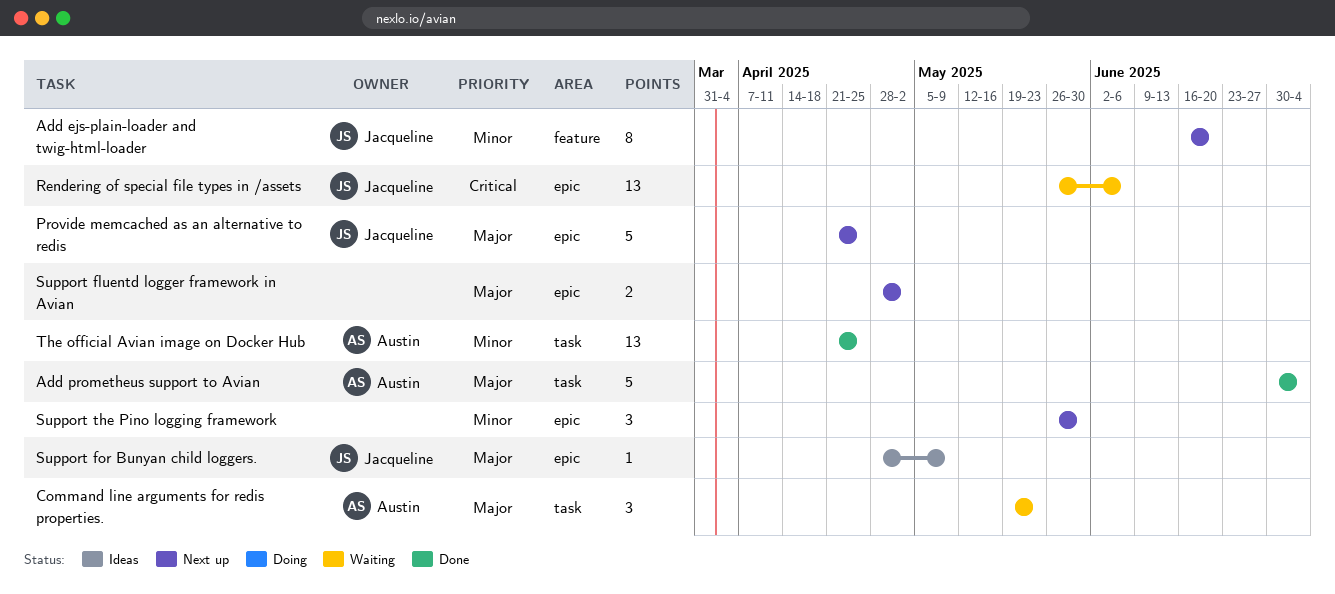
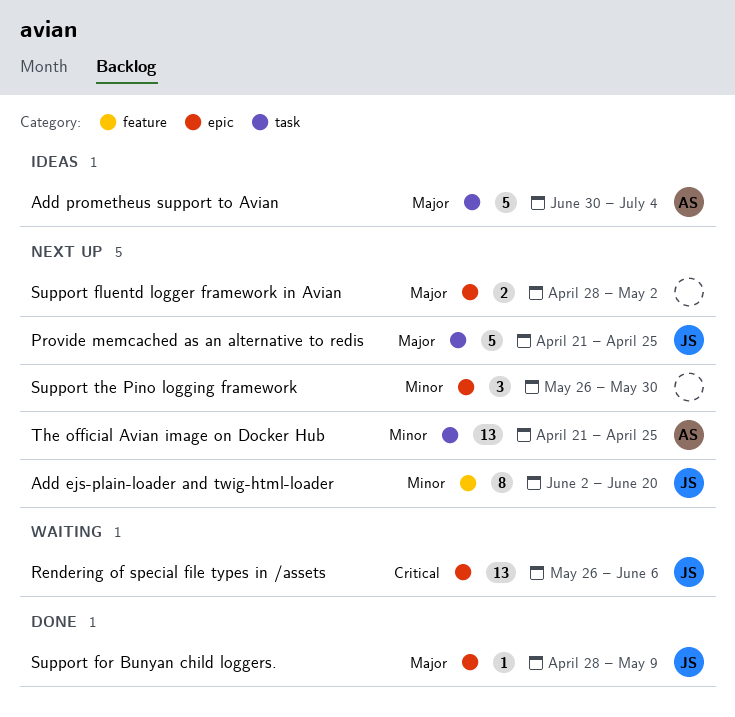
Add ejs-plain-loader and twig-html-loader, start: Jun 16 -> Jun 2
Add prometheus support to Avian, status: Done -> Ideas
Command line arguments for redis properties.: present -> none
Provide memcached as an alternative to redis, label: epic -> task
Support for Bunyan child loggers., status: Ideas -> Done
The official Avian image on Docker Hub, status: Done -> Next up

